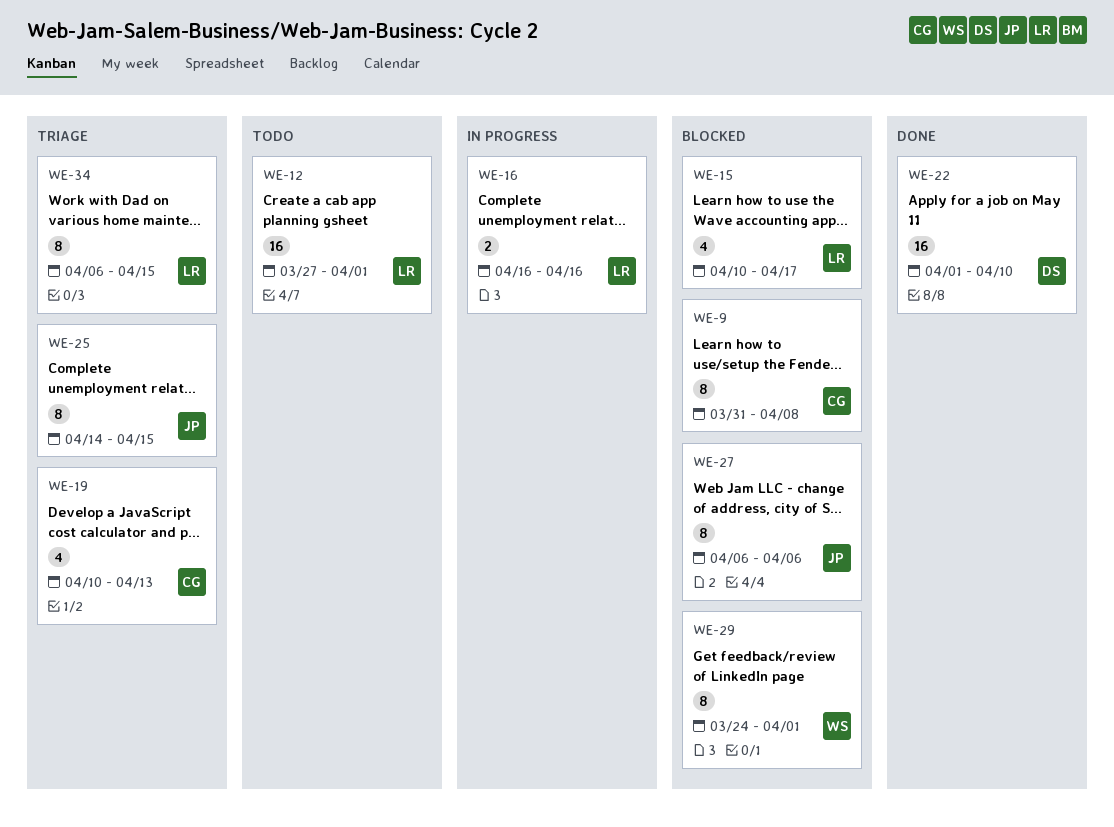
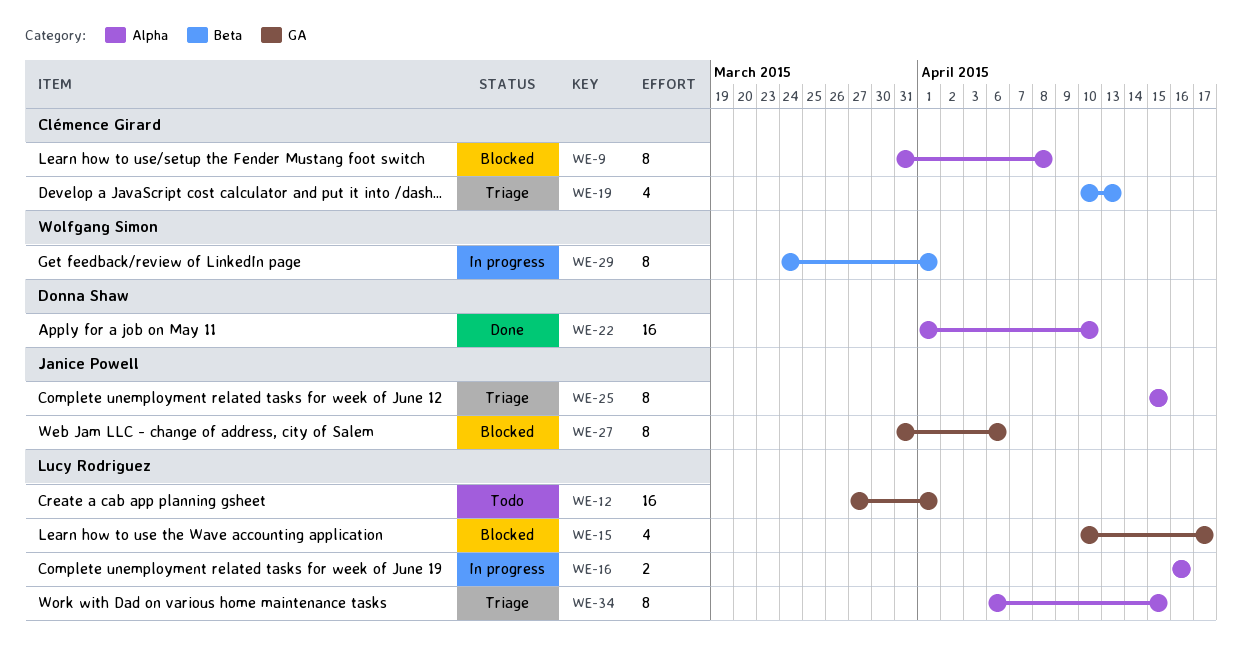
WE-25, start: Apr 14 -> Apr 15
WE-27, start: Apr 6 -> Mar 31
WE-29, status: Blocked -> In progress

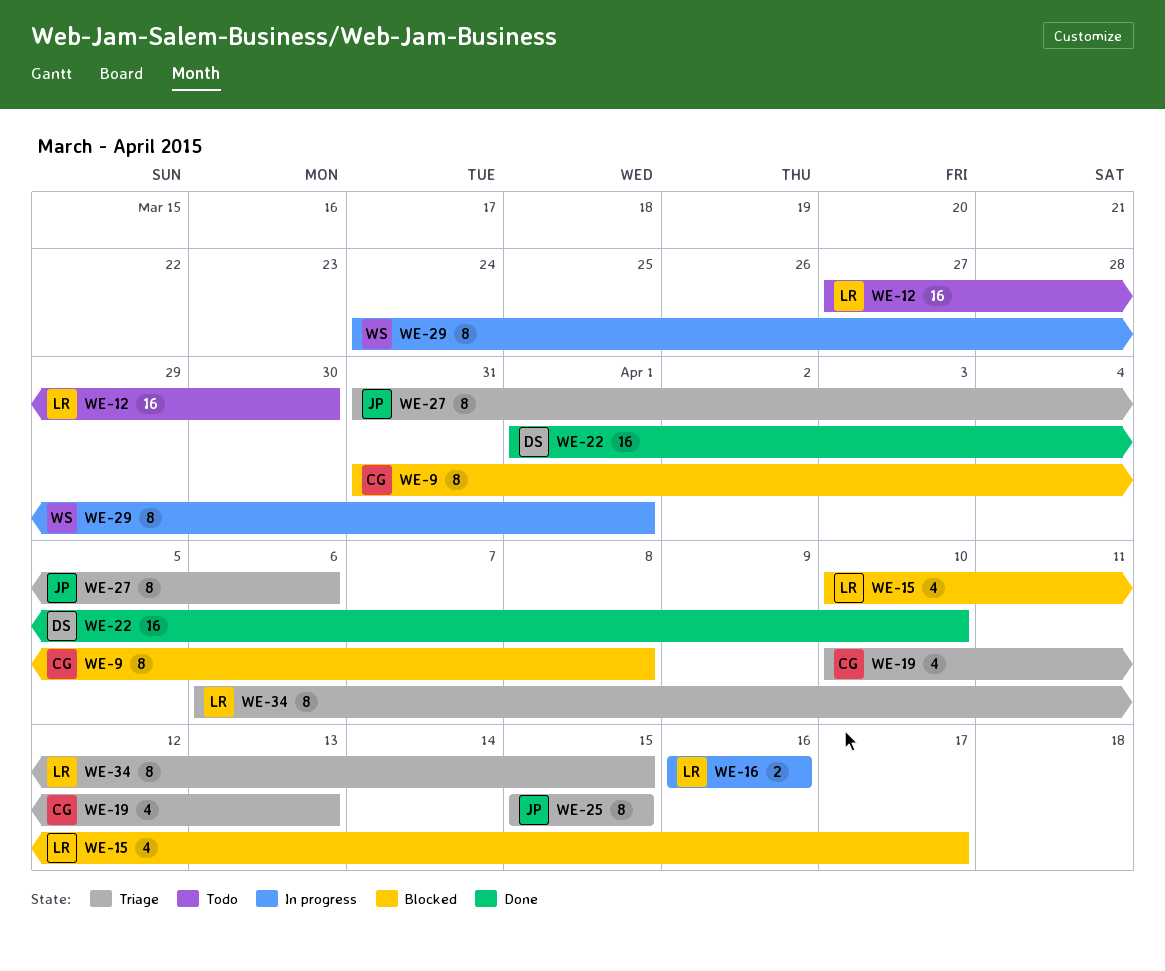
WE-12, due: Apr 1 -> Mar 30
WE-27, status: Blocked -> Triage

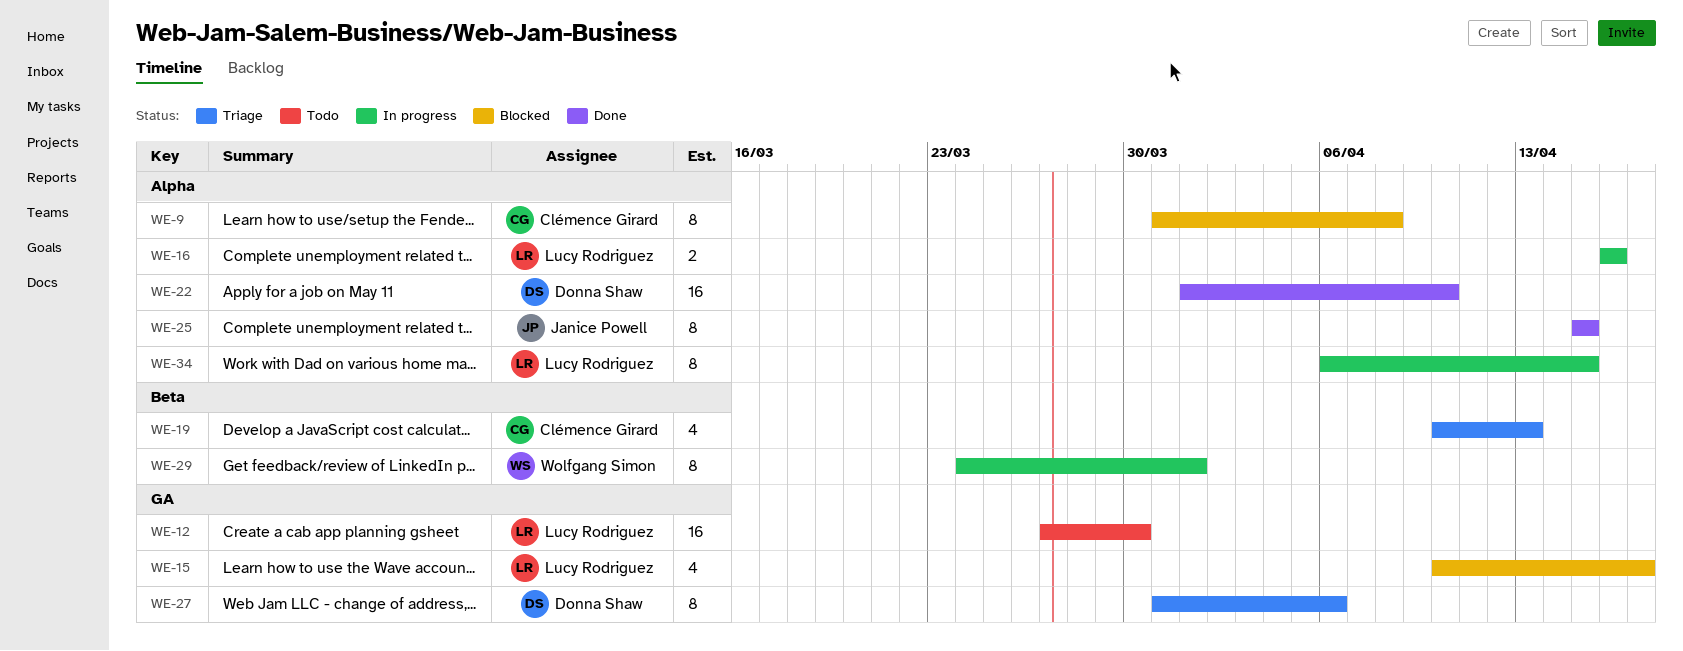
WE-25, status: Triage -> Done
WE-27, owner: Janice Powell -> Donna Shaw
WE-34, status: Triage -> In progress

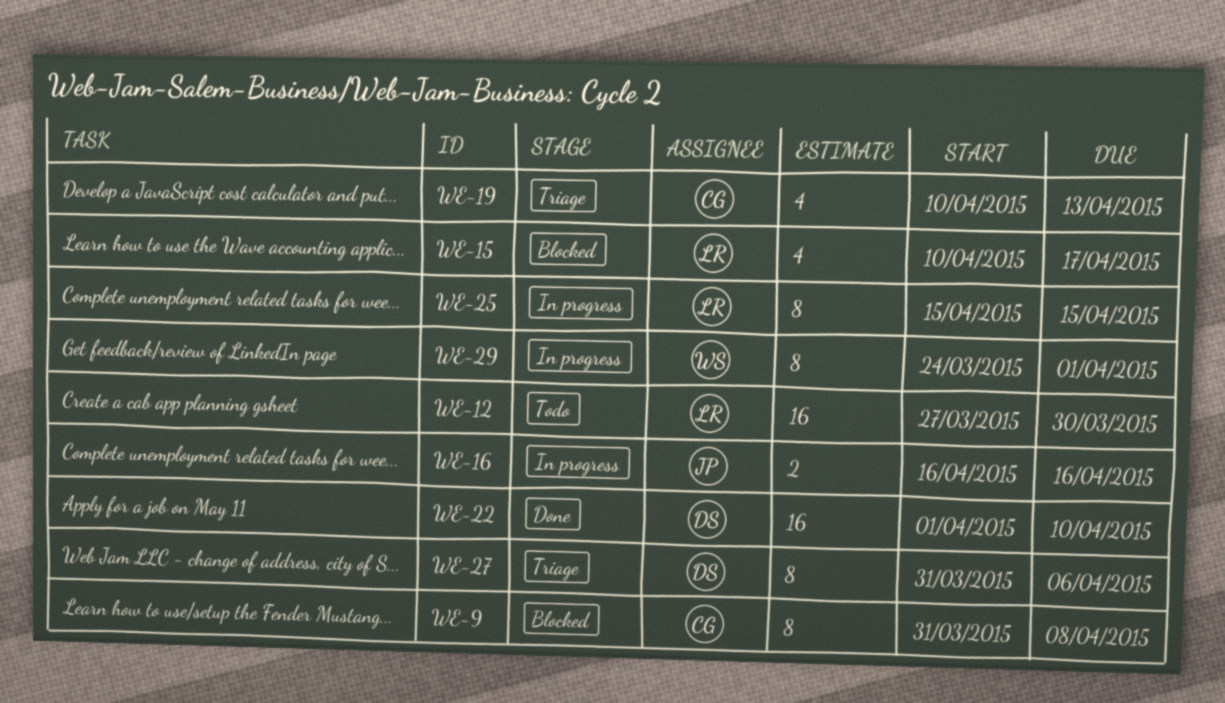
WE-16, owner: Lucy Rodriguez -> Janice Powell
WE-25, status: Done -> In progress
WE-25, owner: Janice Powell -> Lucy Rodriguez
WE-34: present -> none

